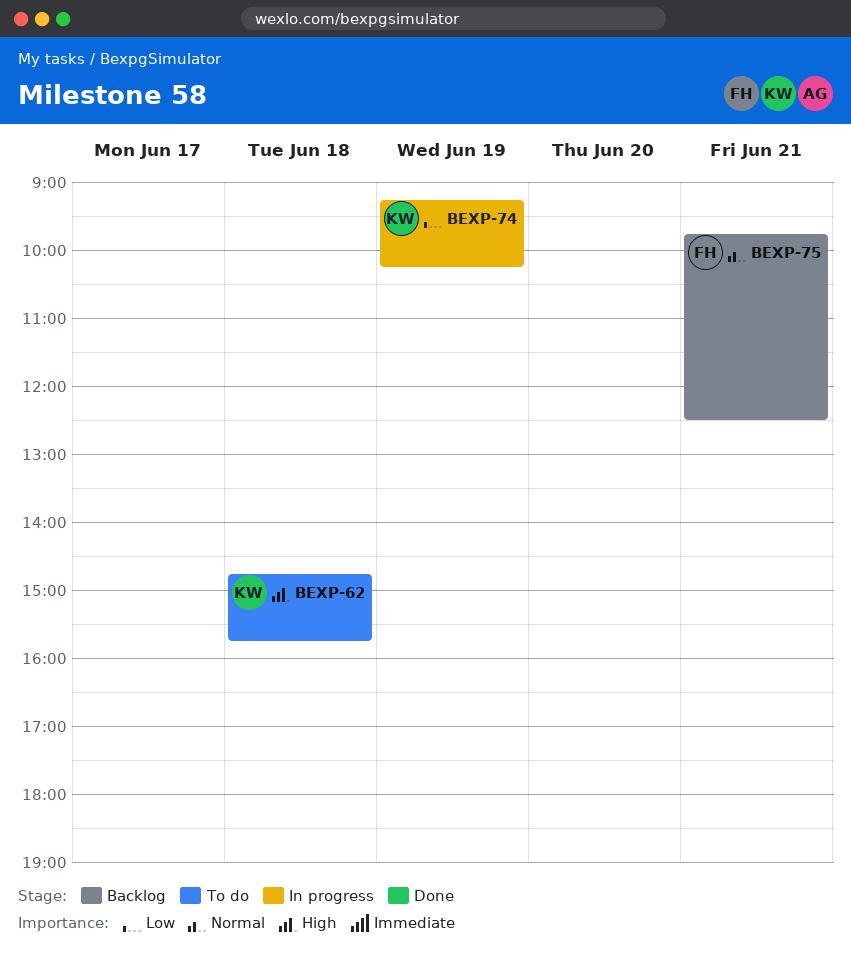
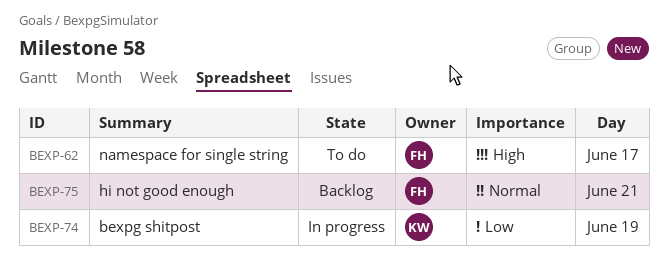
BEXP-62, owner: KW -> FH
BEXP-62, day: Jun 18 -> Jun 17

